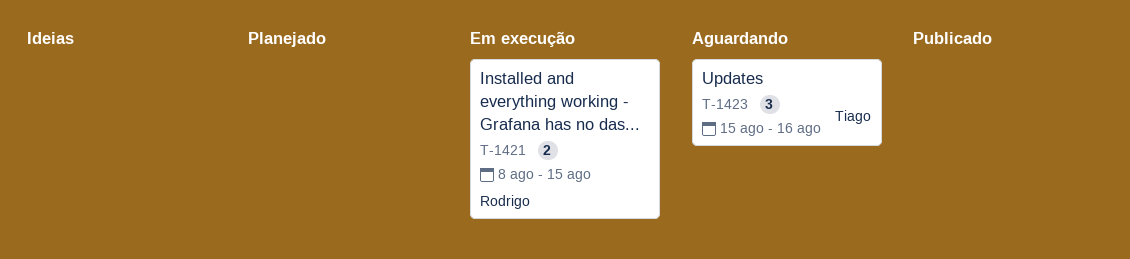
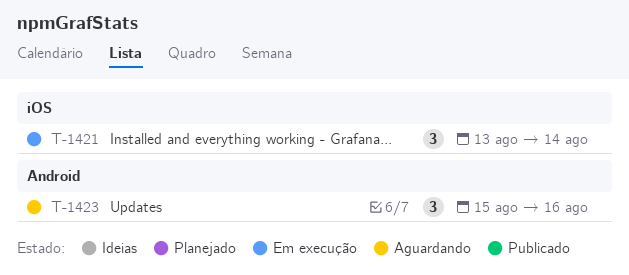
T-1421, estimate: 2 -> 3
T-1421, start: Aug 8 -> Aug 13
T-1421, due: Aug 15 -> Aug 14

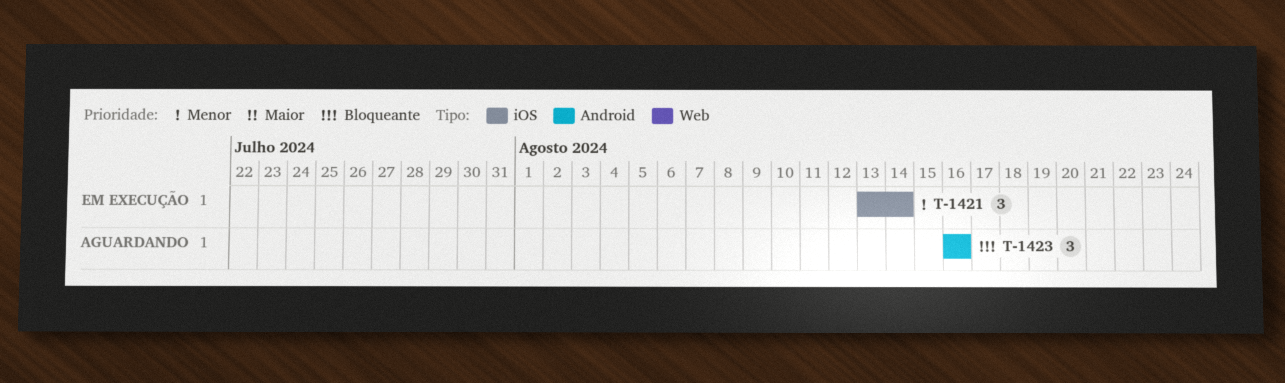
T-1423, start: Aug 15 -> Aug 16

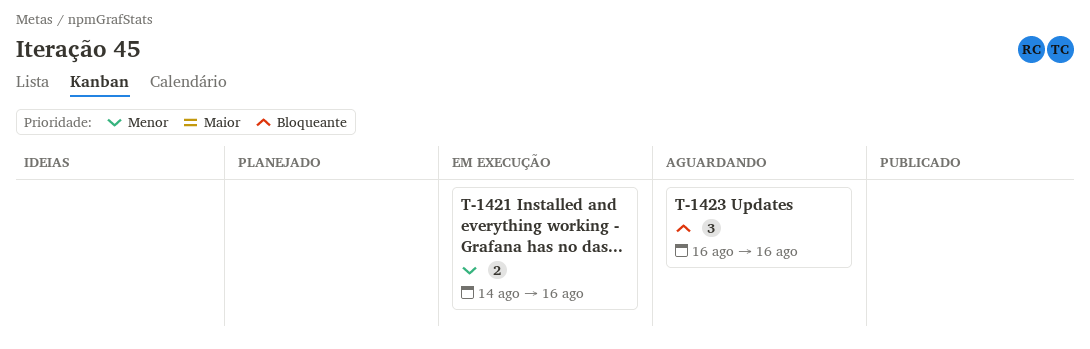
T-1421, estimate: 3 -> 2
T-1421, start: Aug 13 -> Aug 14
T-1421, due: Aug 14 -> Aug 16

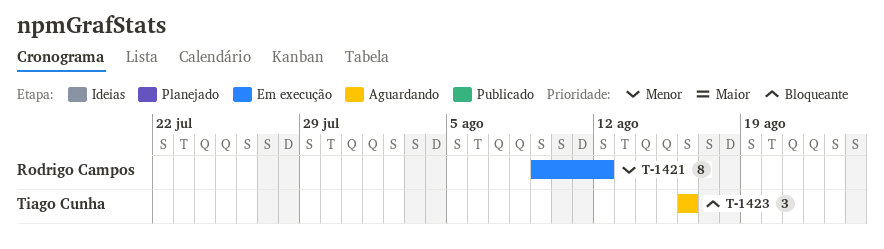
T-1421, estimate: 2 -> 8
T-1421, start: Aug 14 -> Aug 9
T-1421, due: Aug 16 -> Aug 12

